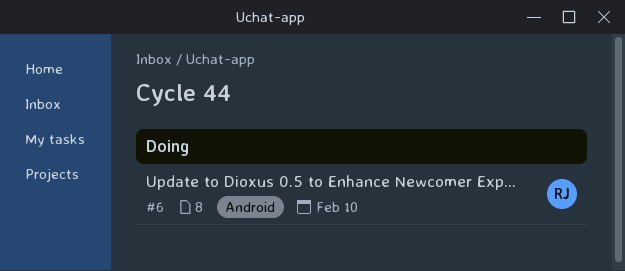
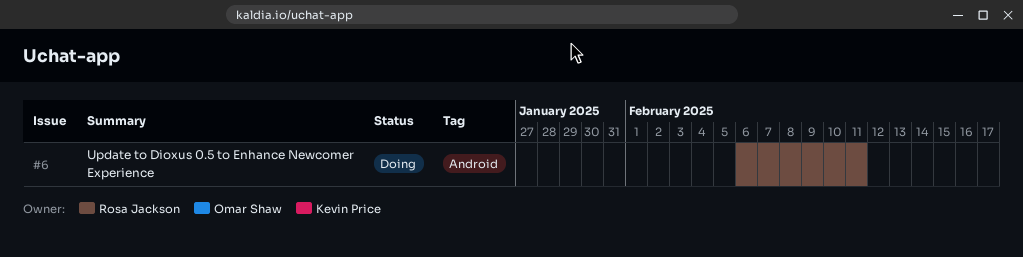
#6, due: Feb 10 -> Feb 11

